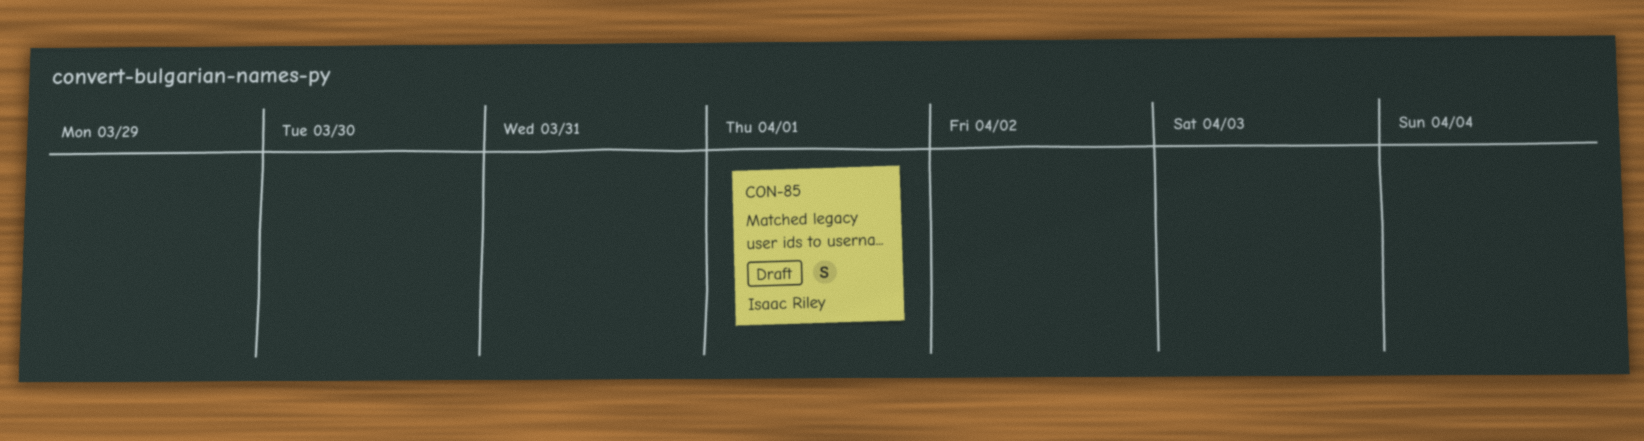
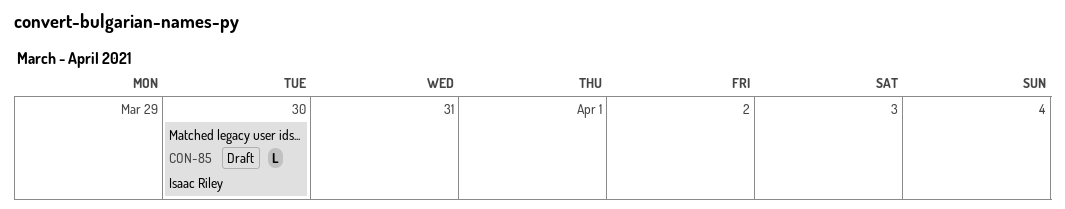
CON-85, estimate: S -> L
CON-85, due: Apr 1 -> Mar 30

